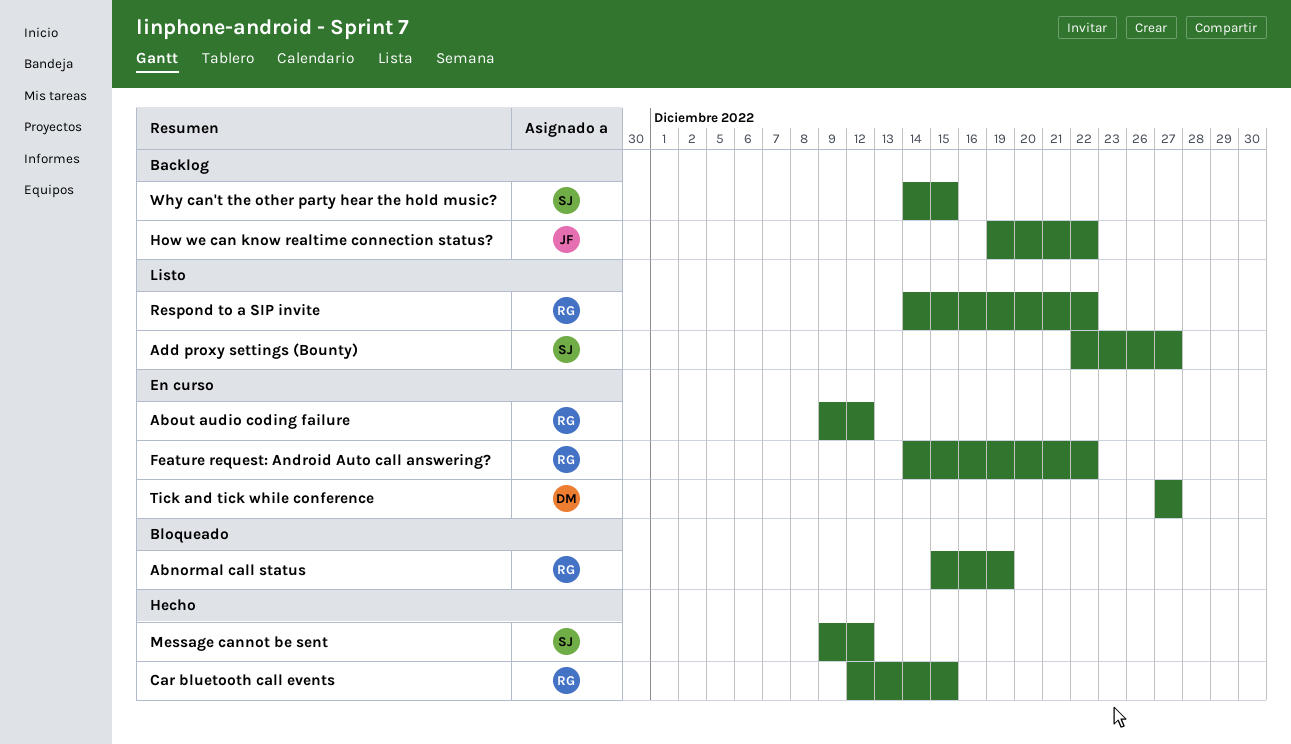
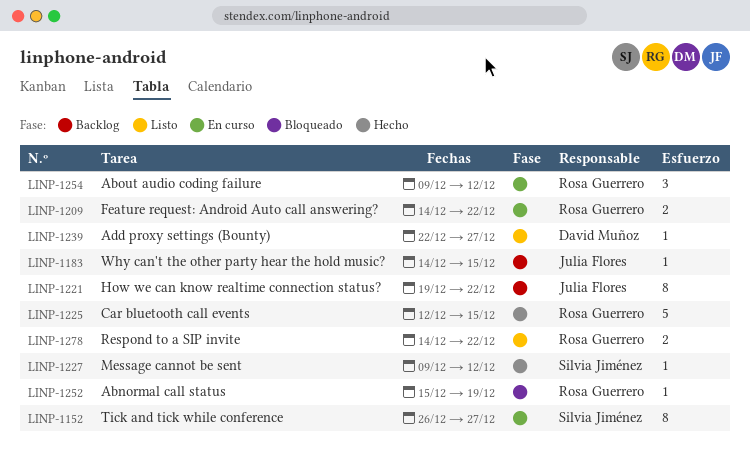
Add proxy settings (Bounty), owner: Silvia Jiménez -> David Muñoz
Tick and tick while conference, owner: David Muñoz -> Silvia Jiménez
Tick and tick while conference, start: Dec 27 -> Dec 26
Why can't the other party hear the hold music?, owner: Silvia Jiménez -> Julia Flores

